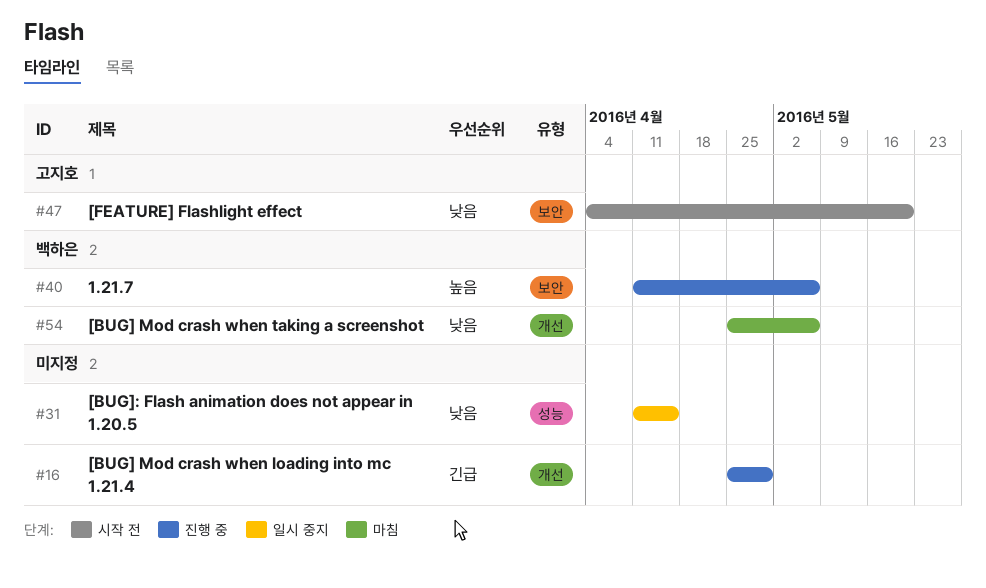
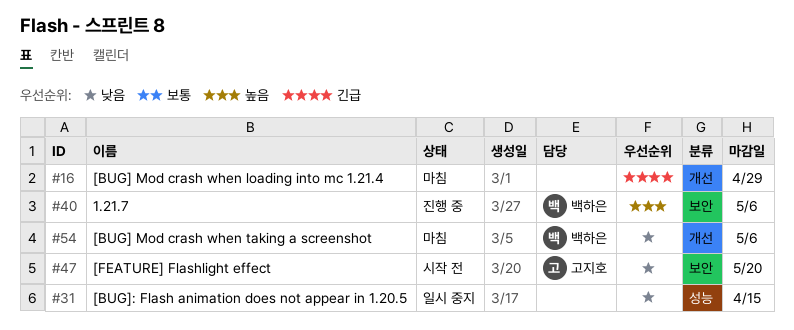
#16, status: 진행 중 -> 마침

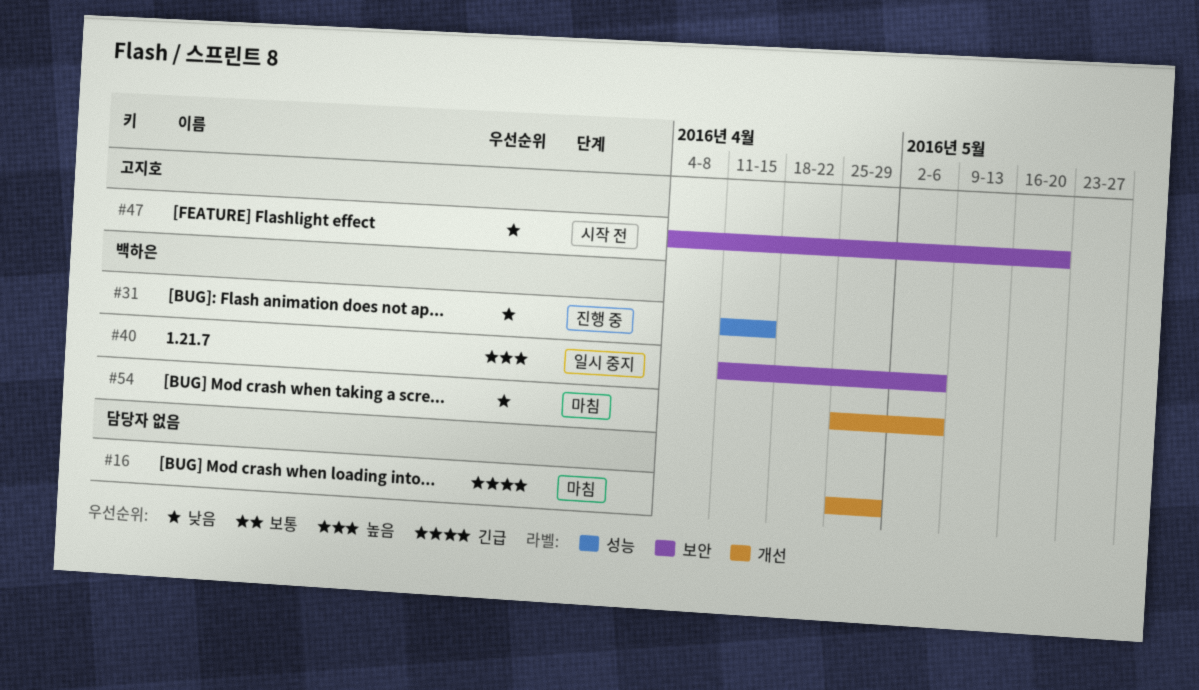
#31, status: 일시 중지 -> 진행 중
#31, owner: none -> 백하은
#40, status: 진행 중 -> 일시 중지

